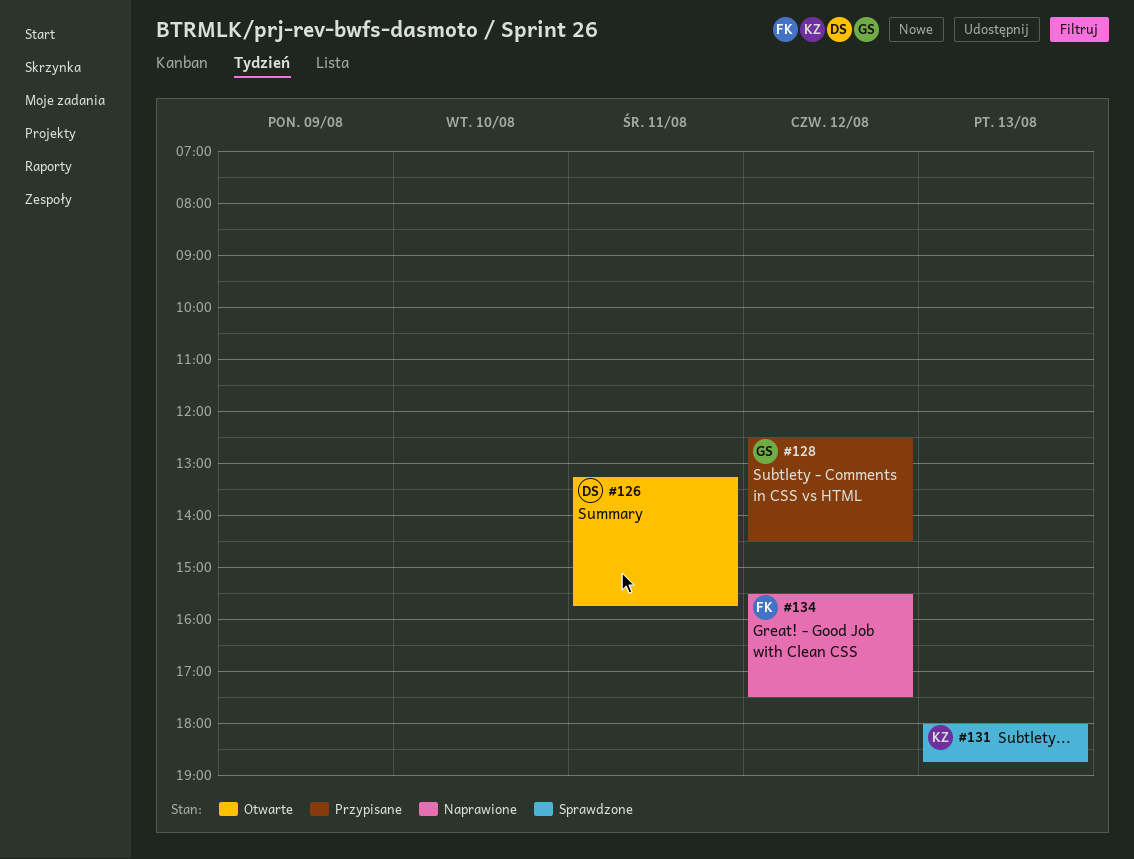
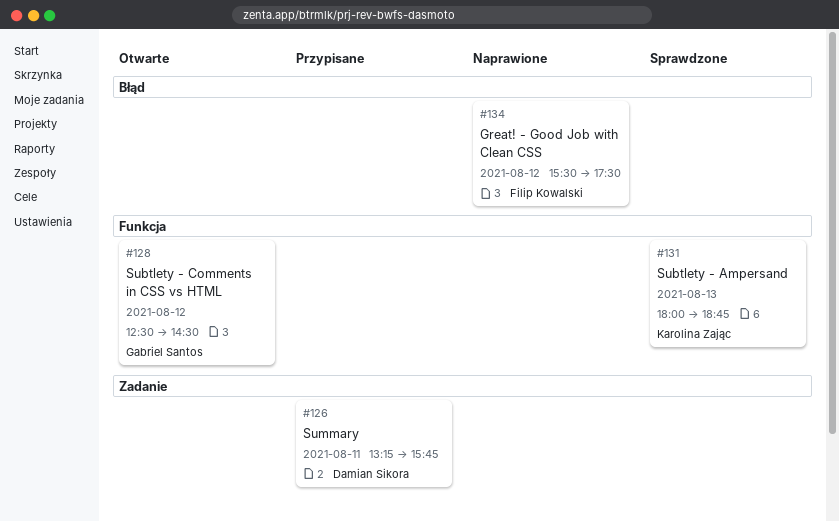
#126, status: Otwarte -> Przypisane
#128, status: Przypisane -> Otwarte

